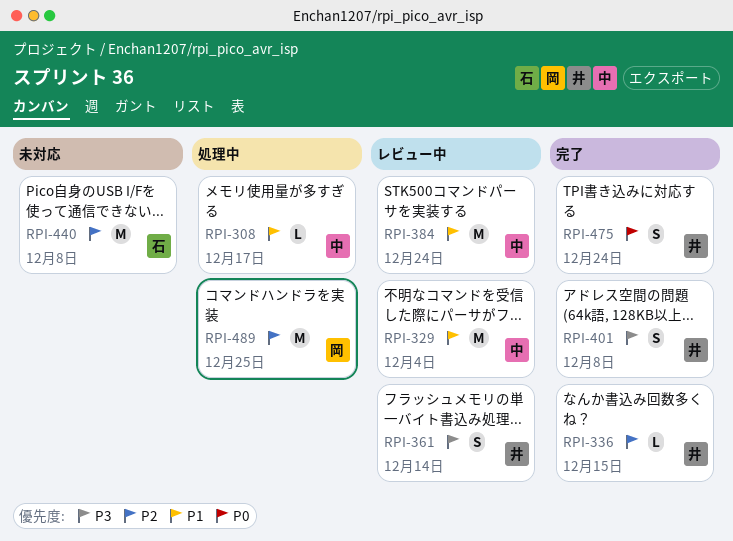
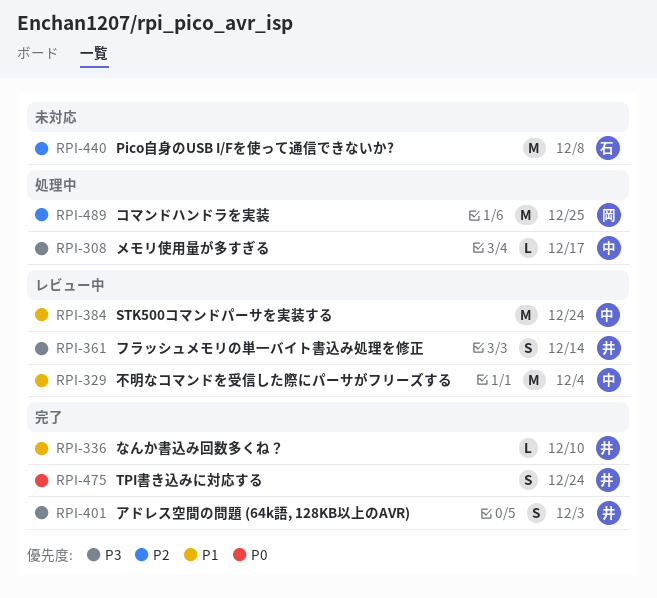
RPI-308, priority: P1 -> P3
RPI-336, priority: P2 -> P1
RPI-336, due: Dec 15 -> Dec 10
RPI-401, due: Dec 8 -> Dec 3

